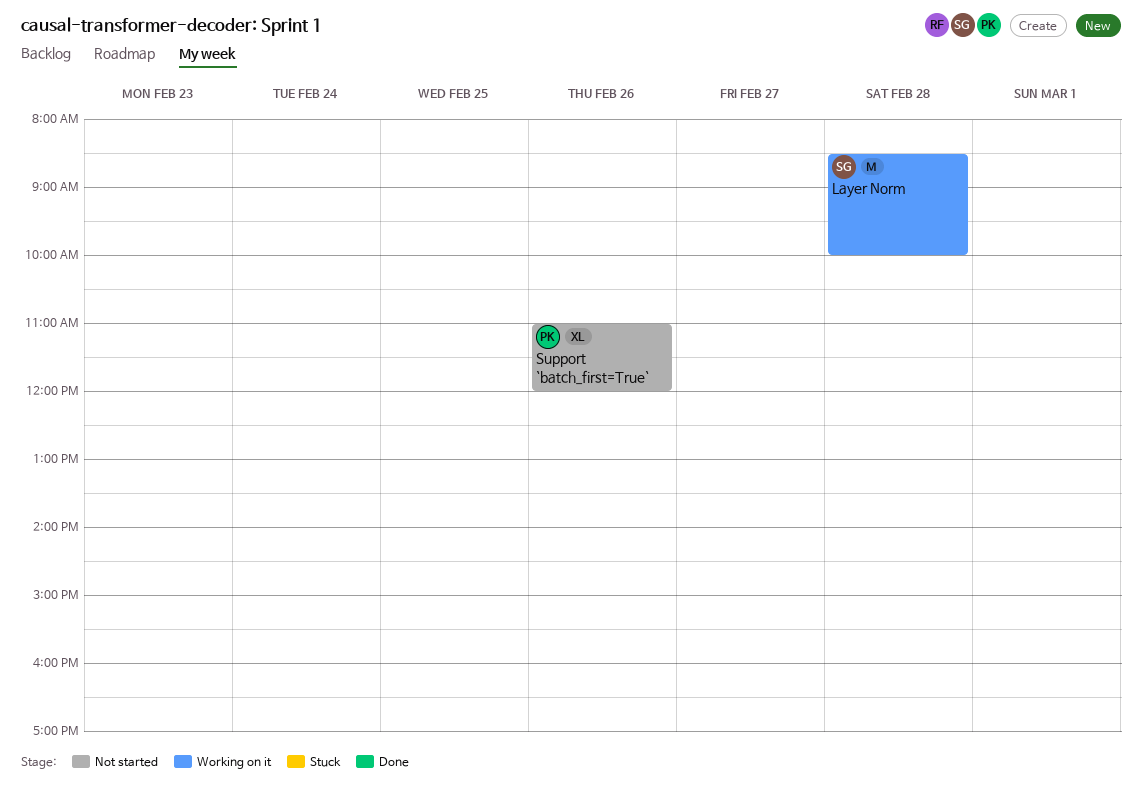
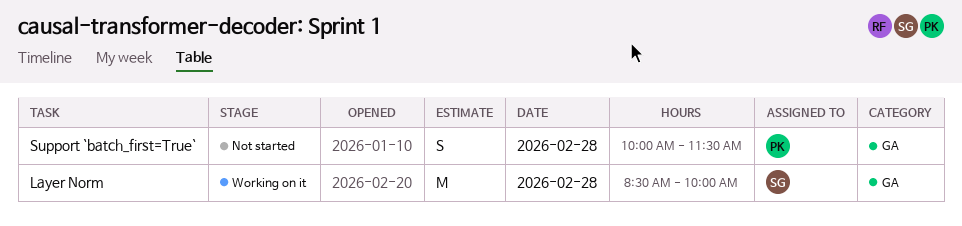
Support `batch_first=True`, estimate: XL -> S
Support `batch_first=True`, day: Feb 26 -> Feb 28
Support `batch_first=True`, begins: 11:00 -> 10:00
Support `batch_first=True`, ends: 12:00 -> 11:30

